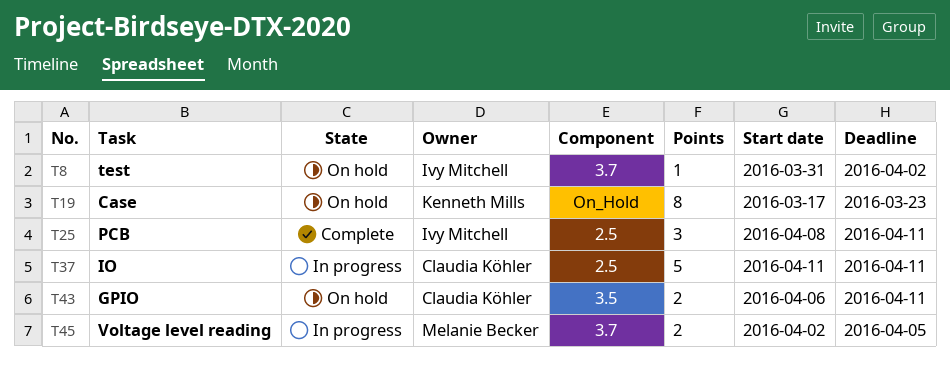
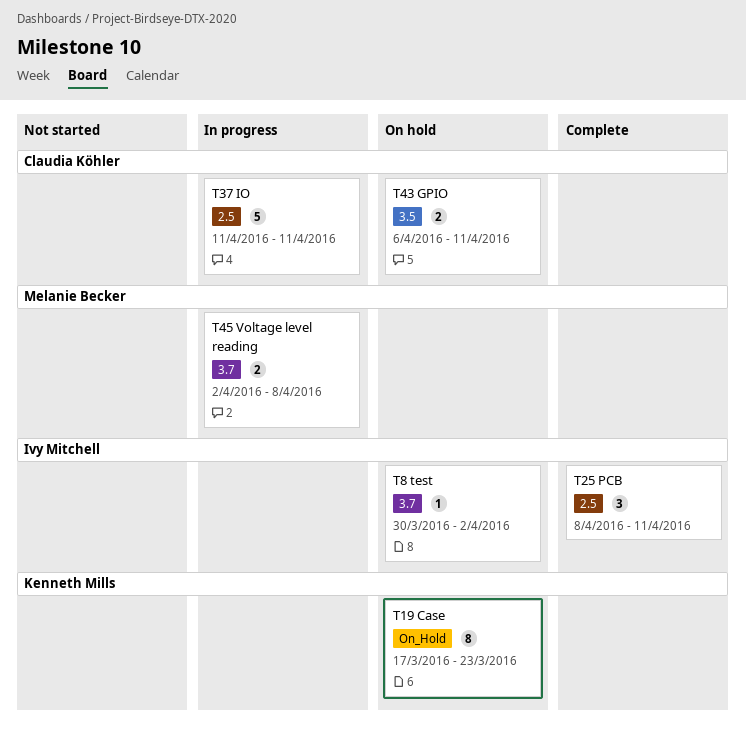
T8, start: Mar 31 -> Mar 30
T45, due: Apr 5 -> Apr 8

